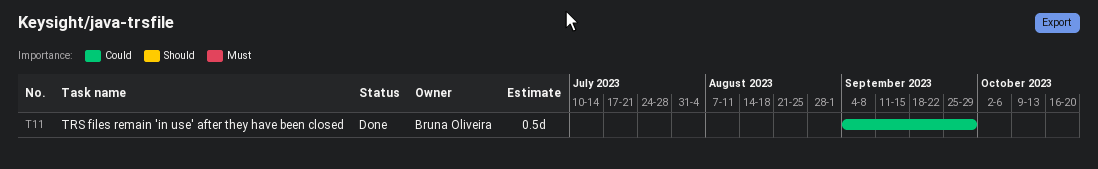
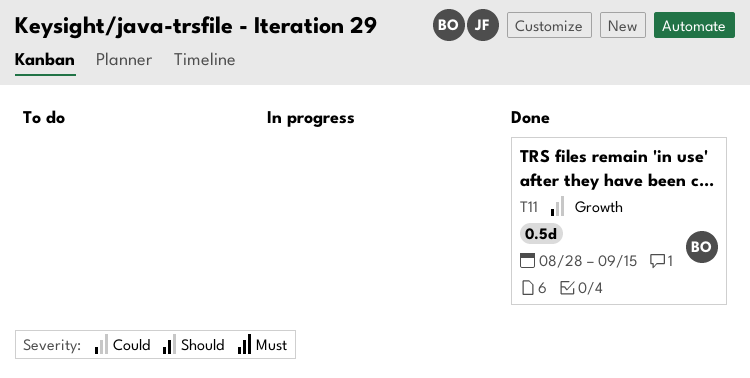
T11, start: Sep 4 -> Aug 28
T11, due: Sep 29 -> Sep 15

